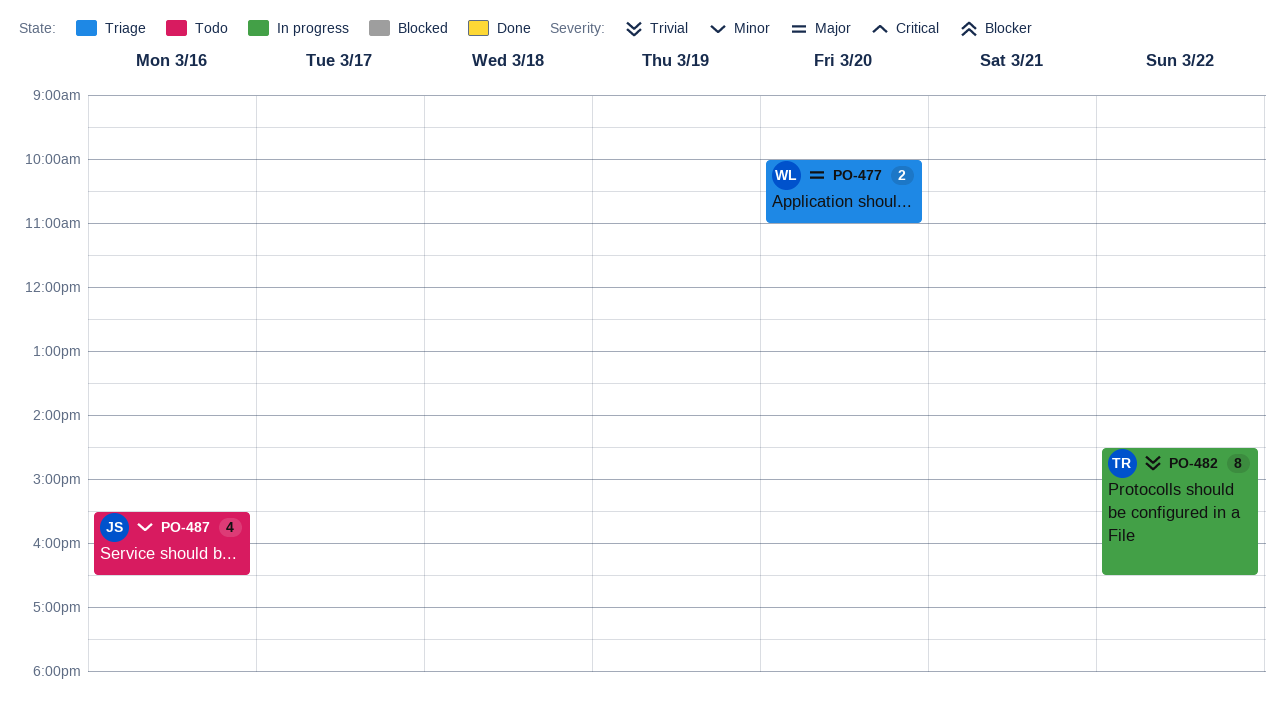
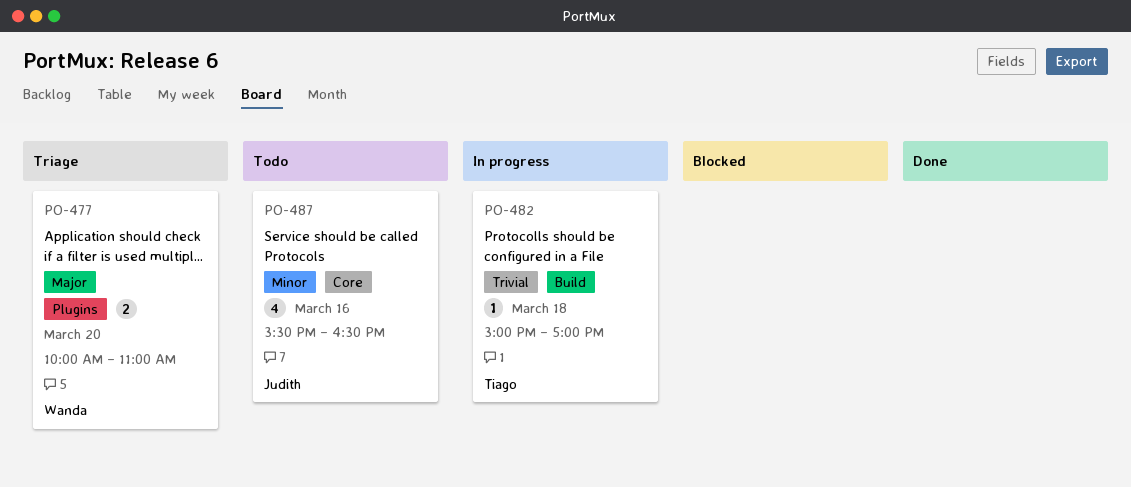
PO-482, estimate: 8 -> 1
PO-482, day: Mar 22 -> Mar 18
PO-482, begins: 14:30 -> 15:00
PO-482, ends: 16:30 -> 17:00

